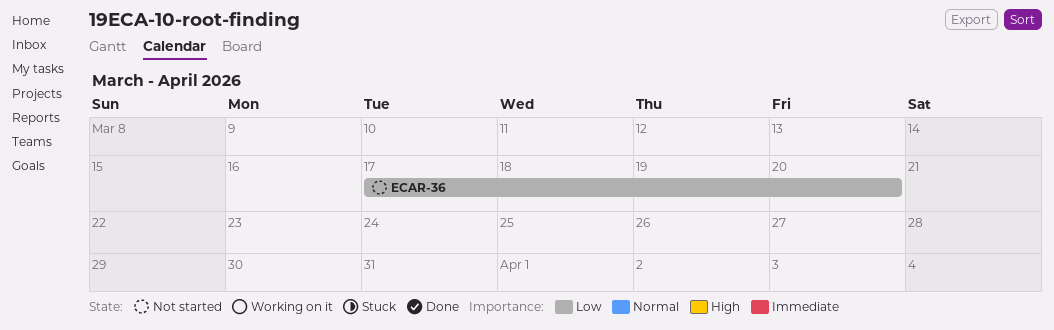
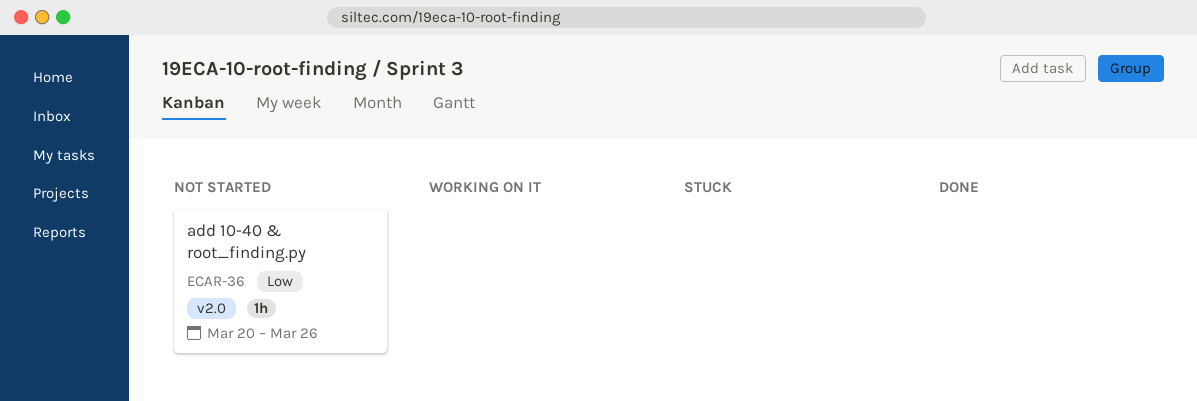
ECAR-36, start: Mar 17 -> Mar 20
ECAR-36, due: Mar 20 -> Mar 26

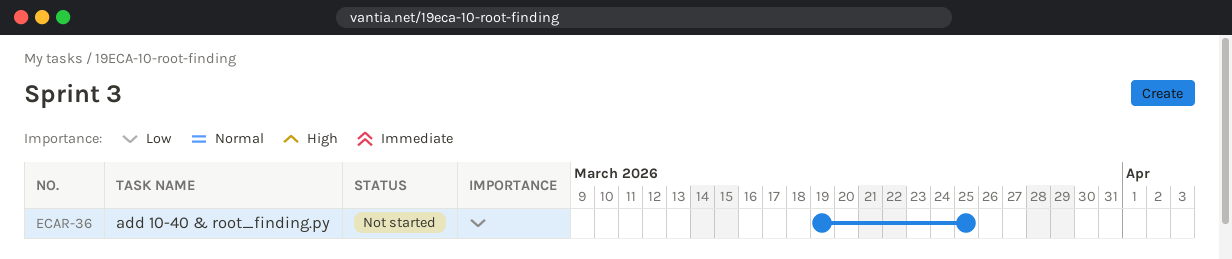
ECAR-36, start: Mar 20 -> Mar 19
ECAR-36, due: Mar 26 -> Mar 25

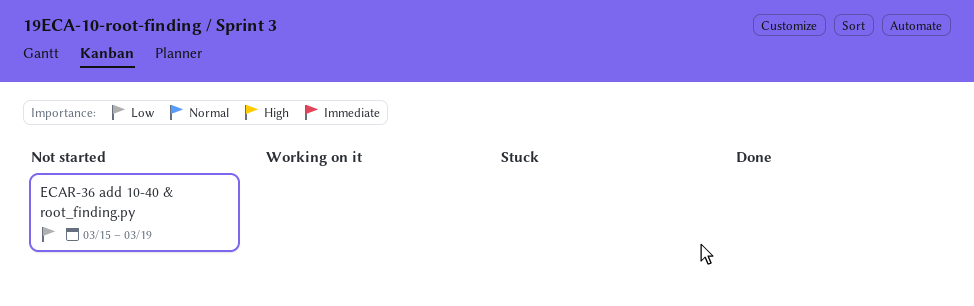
ECAR-36, start: Mar 19 -> Mar 15
ECAR-36, due: Mar 25 -> Mar 19

